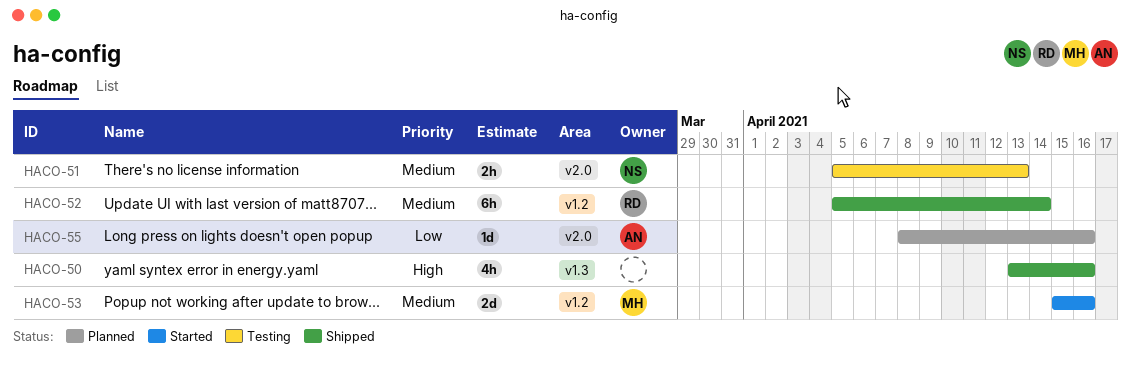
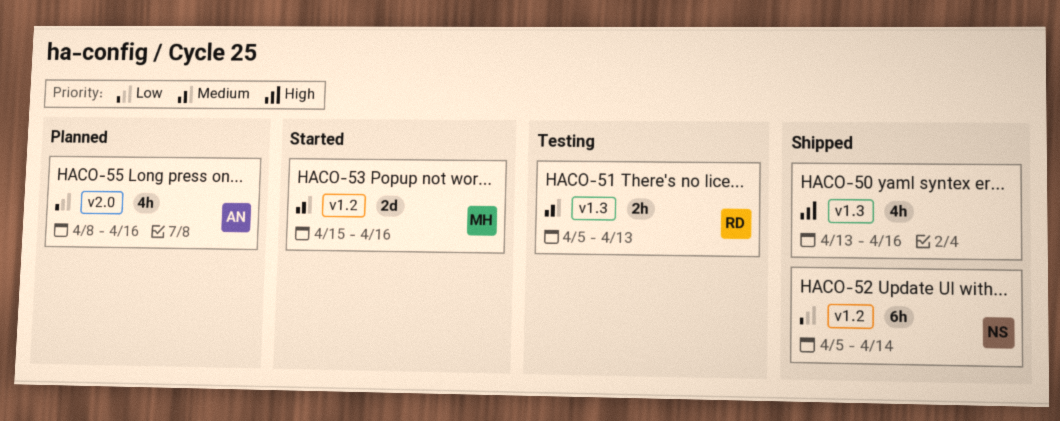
HACO-51, owner: NS -> RD
HACO-51, label: v2.0 -> v1.3
HACO-52, owner: RD -> NS
HACO-52, priority: Medium -> Low
HACO-55, estimate: 1d -> 4h

